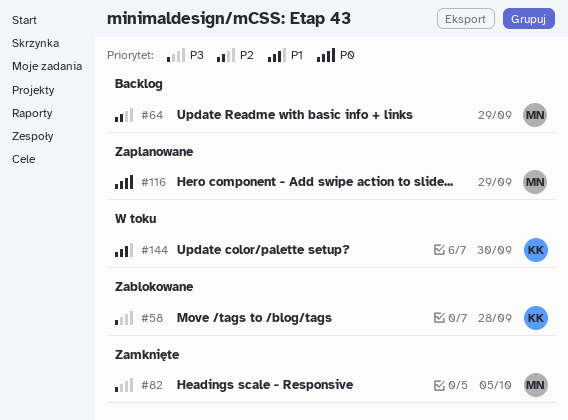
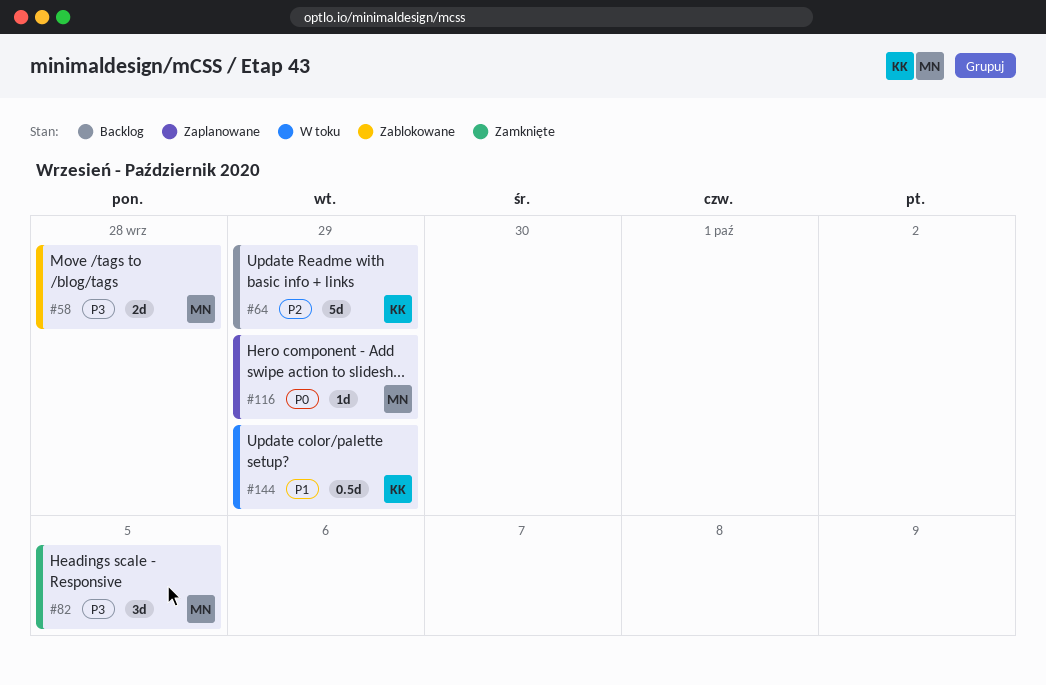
#58, owner: KK -> MN
#64, owner: MN -> KK
#144, due: Sep 30 -> Sep 29

